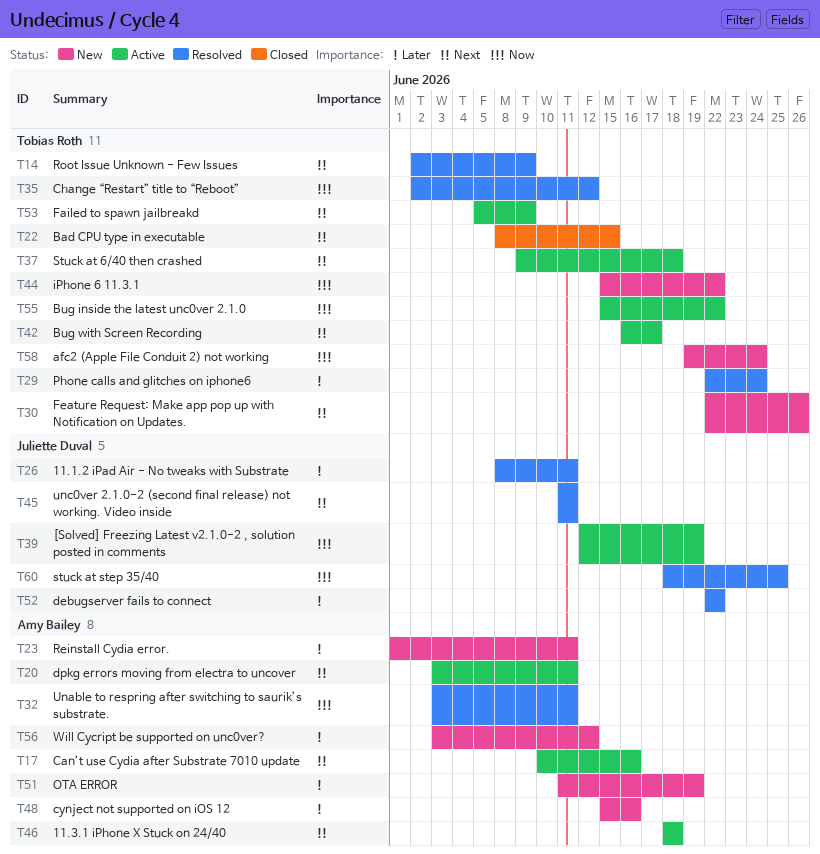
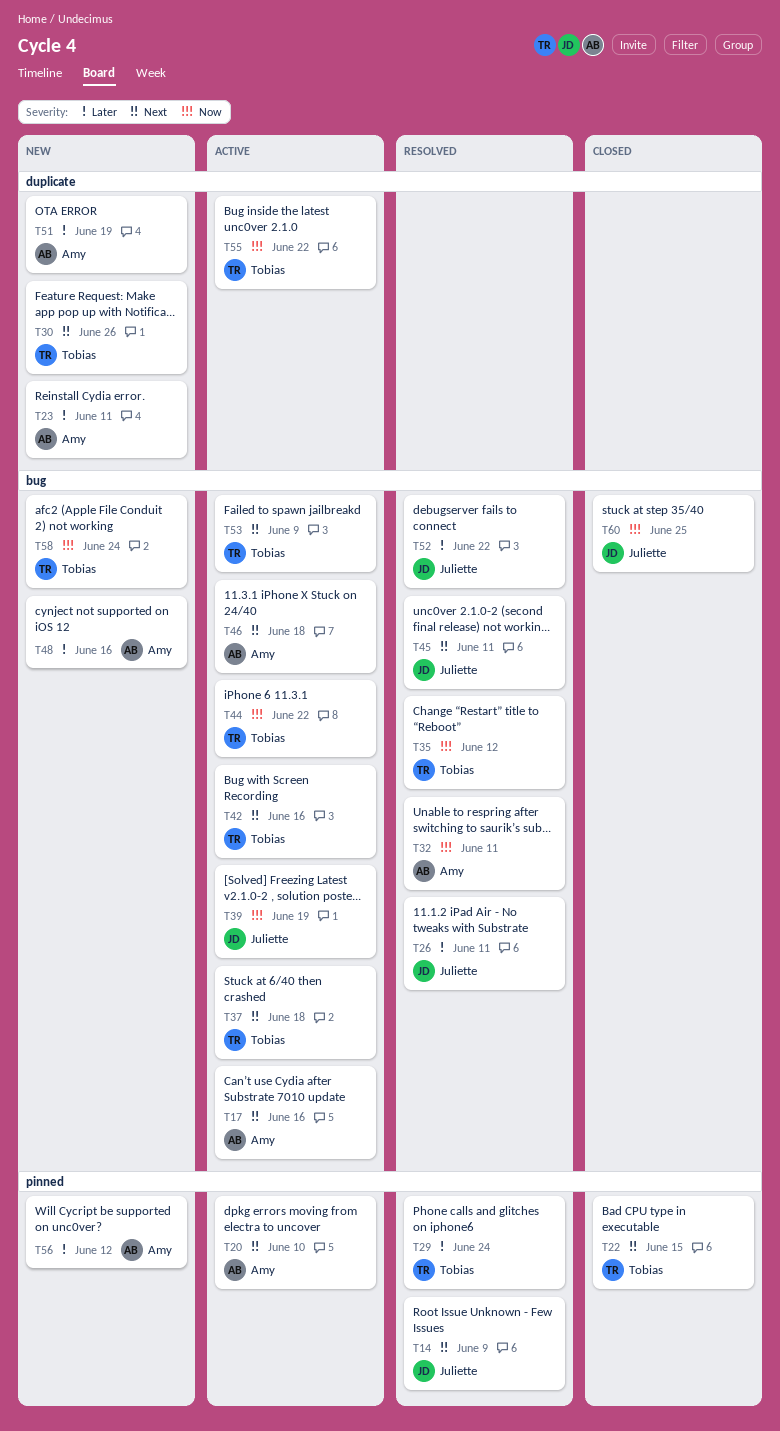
T14, owner: Tobias Roth -> Juliette Duval
T20, due: Jun 11 -> Jun 10
T42, due: Jun 17 -> Jun 16
T44, status: New -> Active
T60, status: Resolved -> Closed

